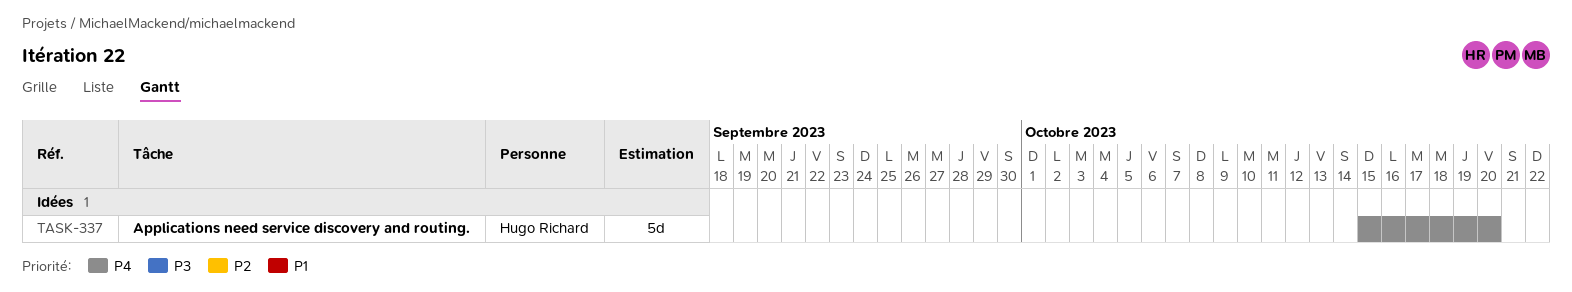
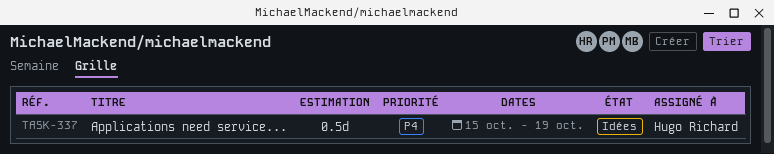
TASK-337, estimate: 5d -> 0.5d
TASK-337, due: Oct 20 -> Oct 19

